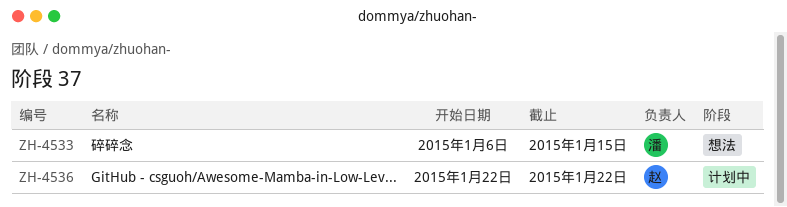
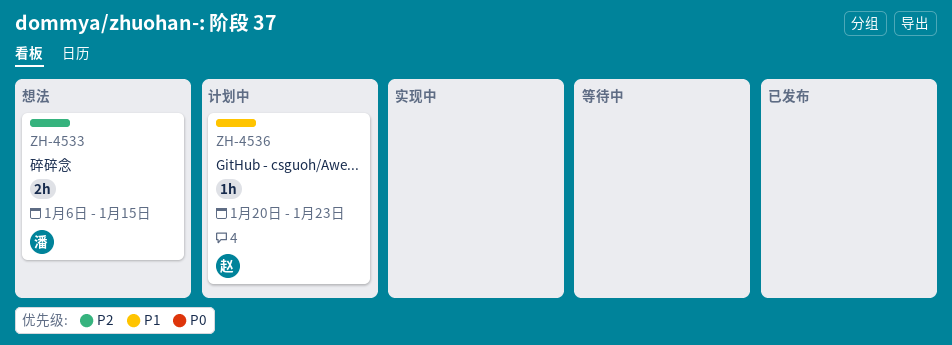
ZH-4536, start: Jan 22 -> Jan 20
ZH-4536, due: Jan 22 -> Jan 23

